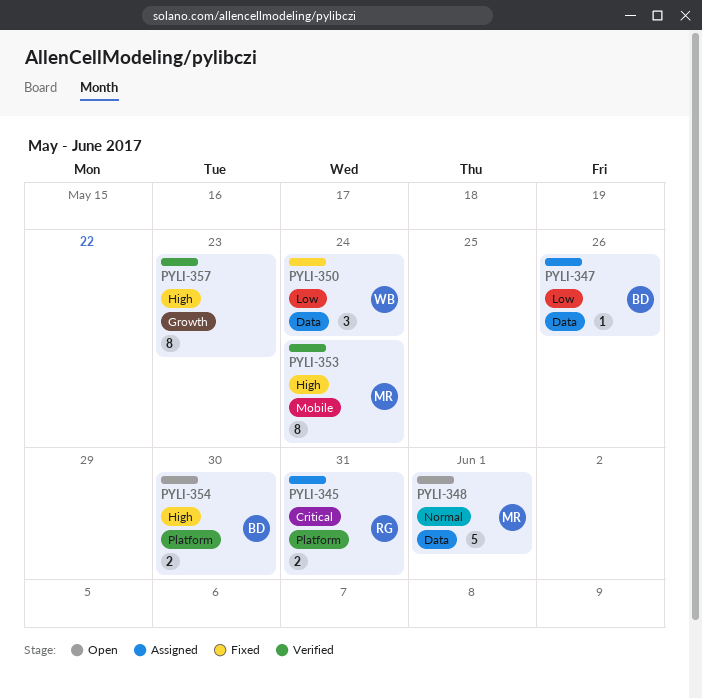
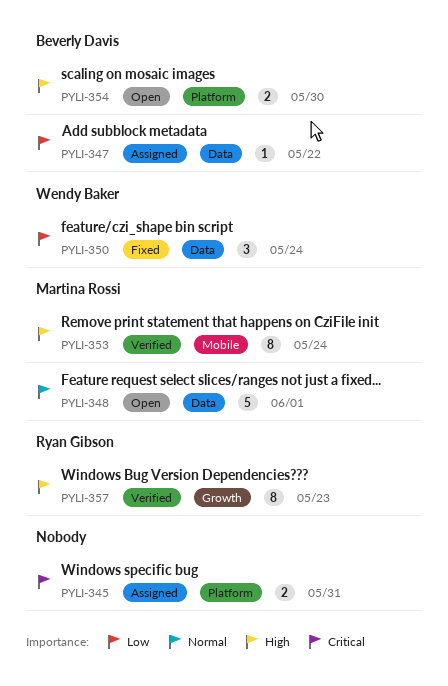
PYLI-345, owner: Ryan Gibson -> none
PYLI-347, due: May 26 -> May 22
PYLI-357, owner: none -> Ryan Gibson

